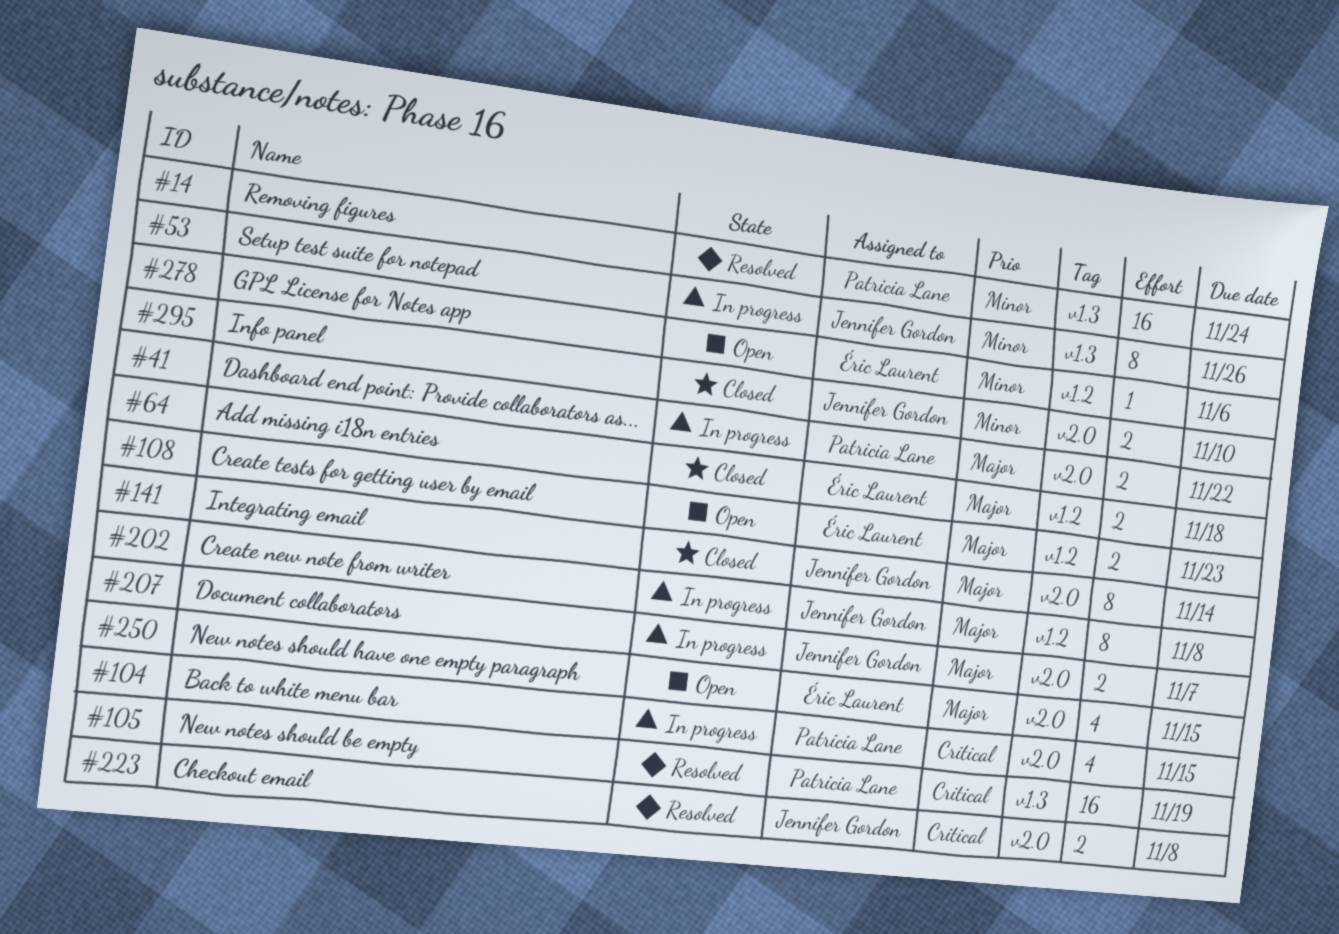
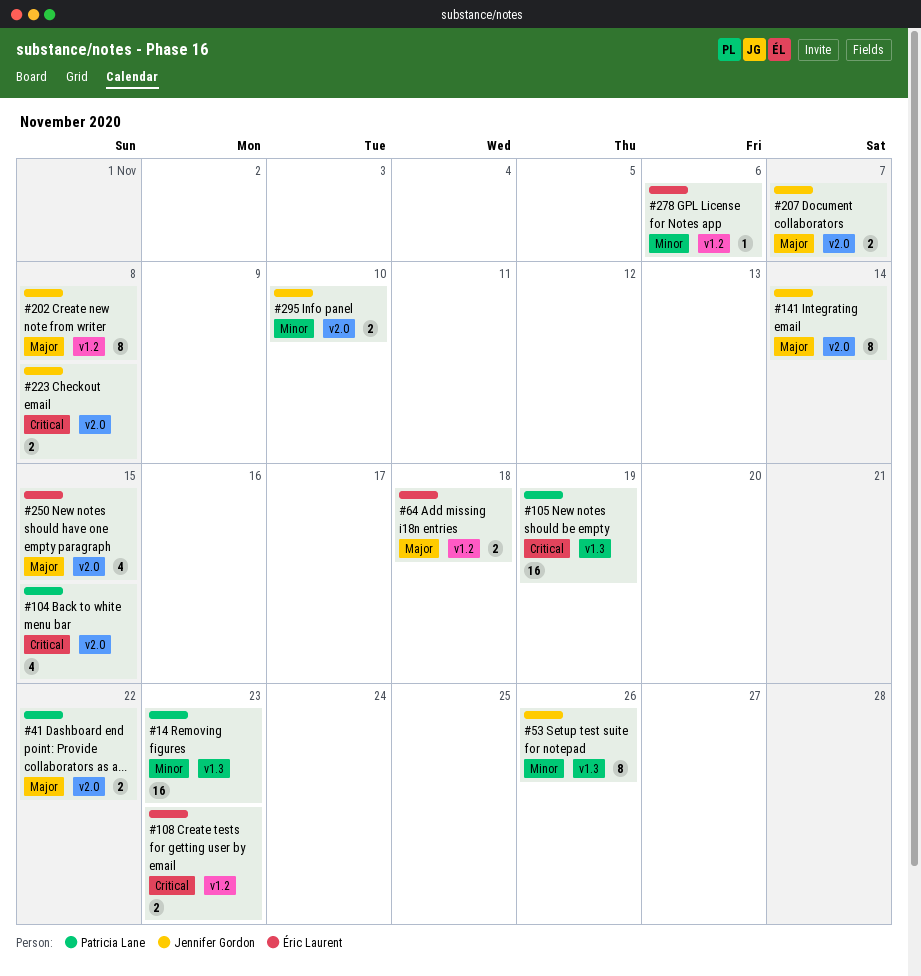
#14, due: Nov 24 -> Nov 23
#108, priority: Major -> Critical

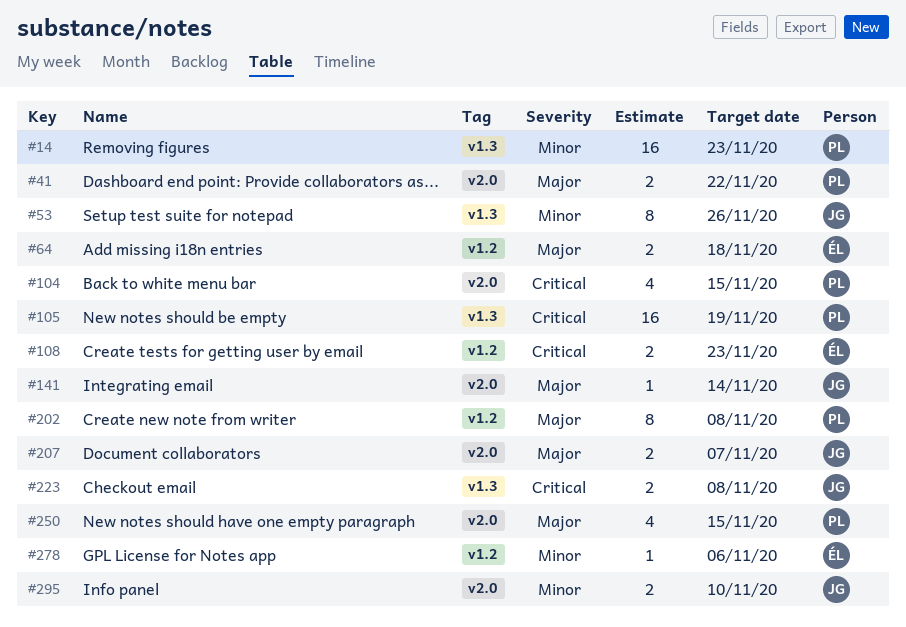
#141, estimate: 8 -> 1
#202, owner: Jennifer Gordon -> Patricia Lane
#223, label: v2.0 -> v1.3
#250, owner: Éric Laurent -> Patricia Lane

